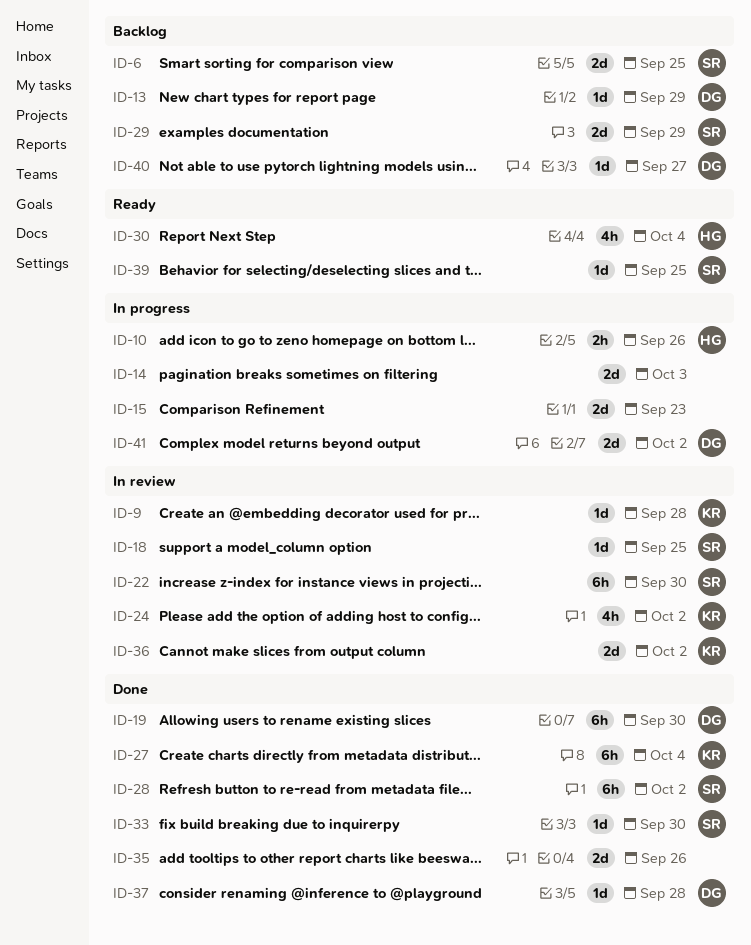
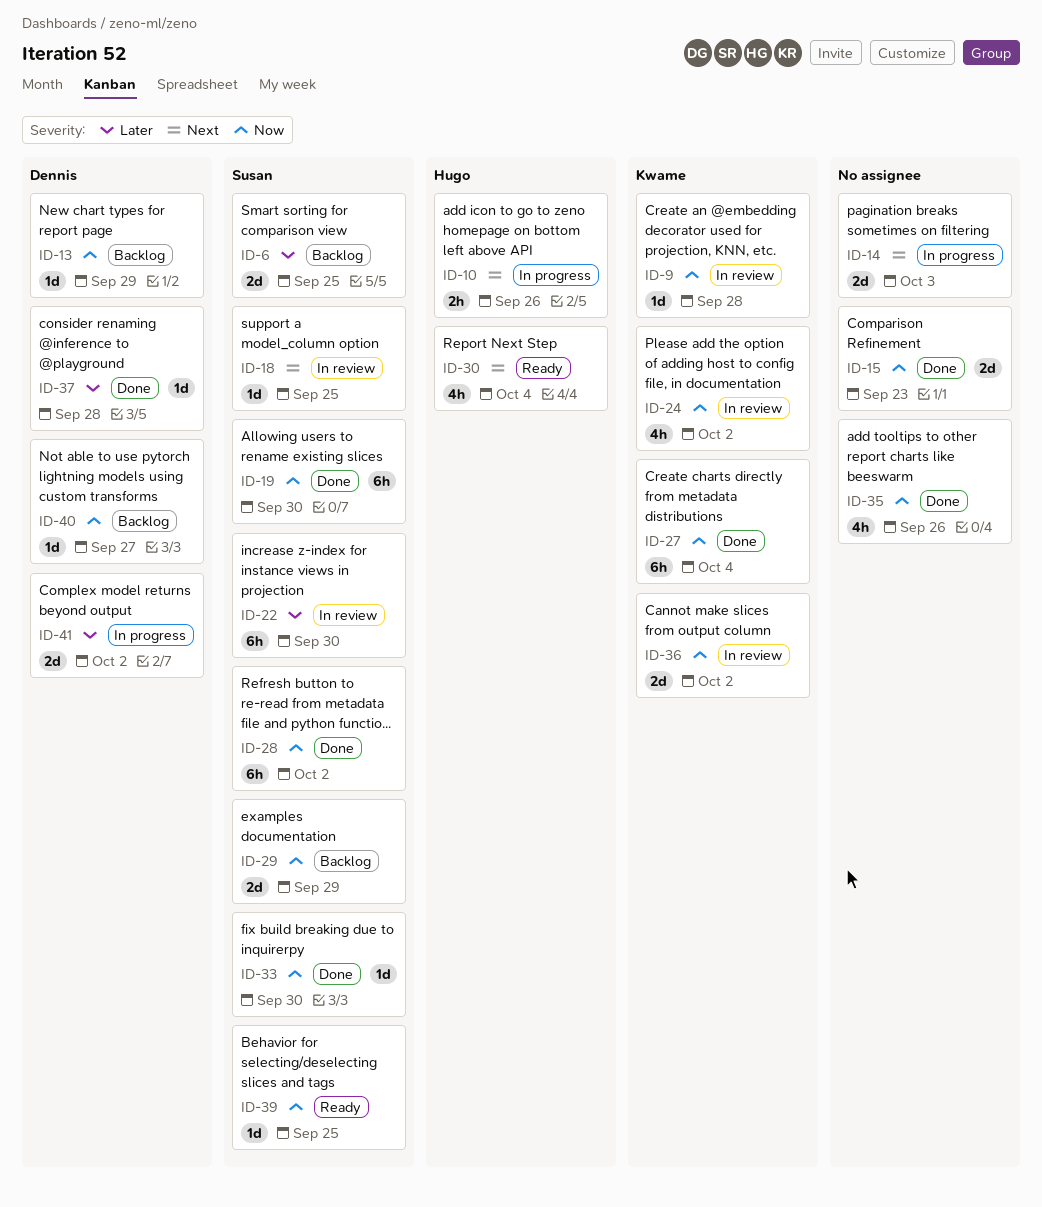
ID-15, status: In progress -> Done
ID-19, owner: Dennis -> Susan
ID-35, estimate: 2d -> 4h

